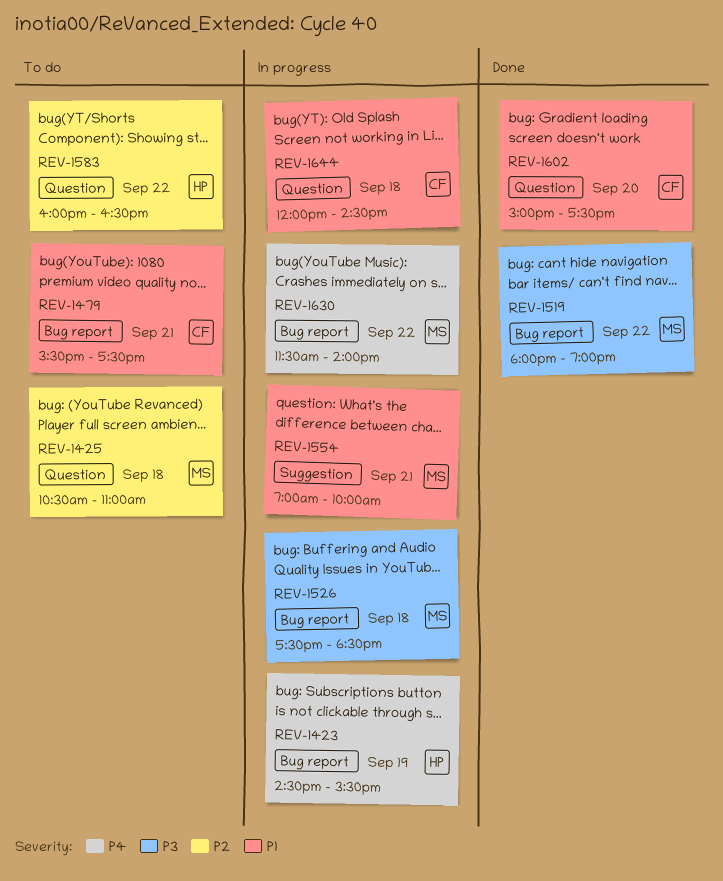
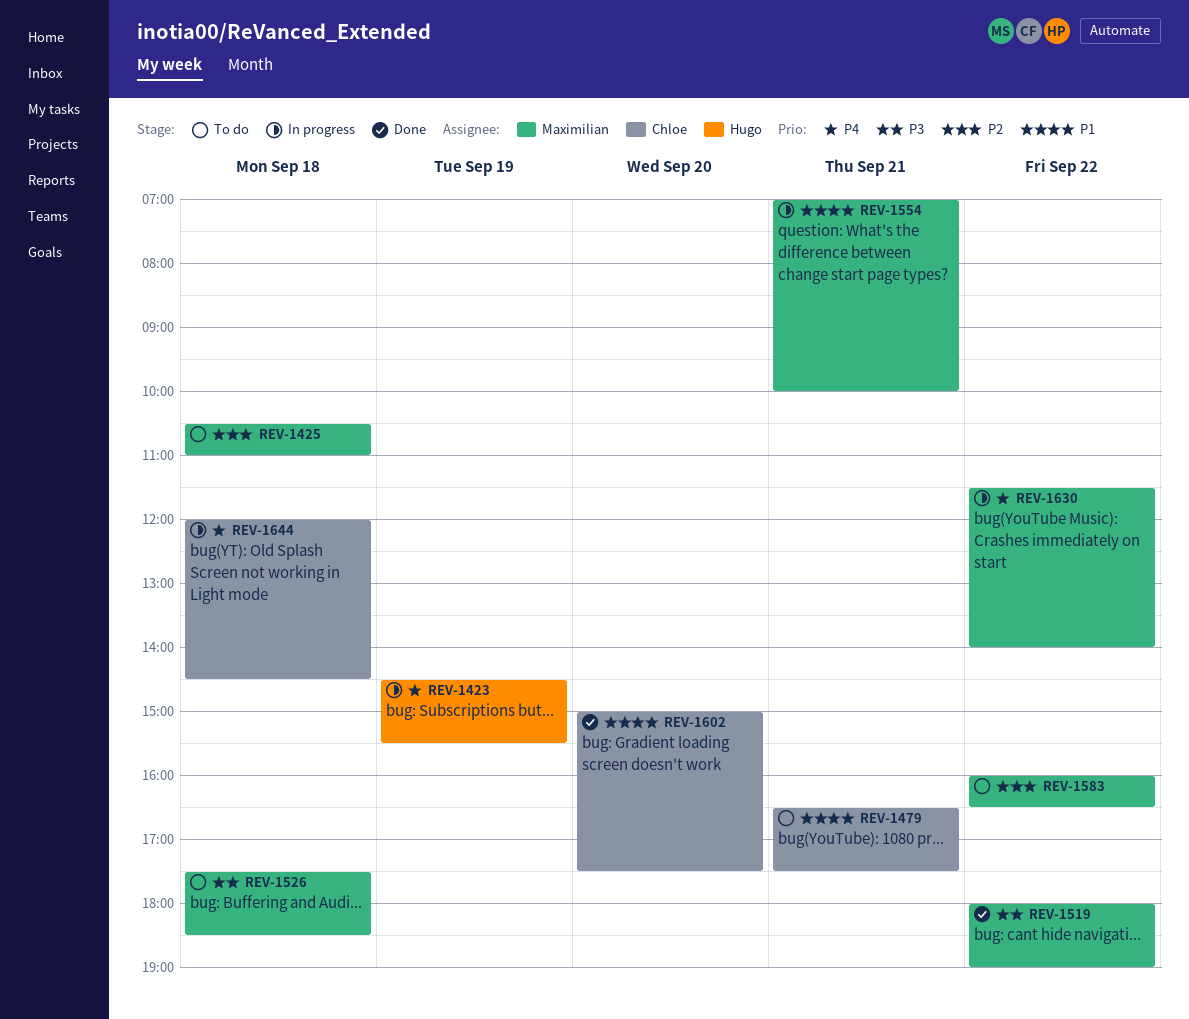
REV-1479, begins: 15:30 -> 16:30
REV-1526, status: In progress -> To do
REV-1583, owner: Hugo -> Maximilian
REV-1644, priority: P1 -> P4

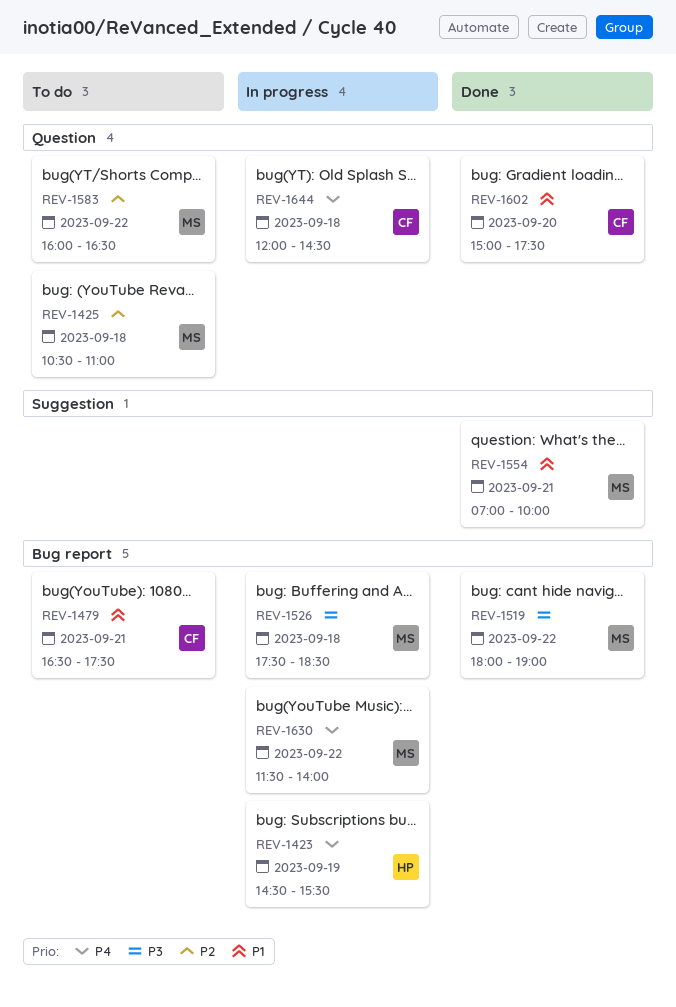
REV-1526, status: To do -> In progress
REV-1554, status: In progress -> Done

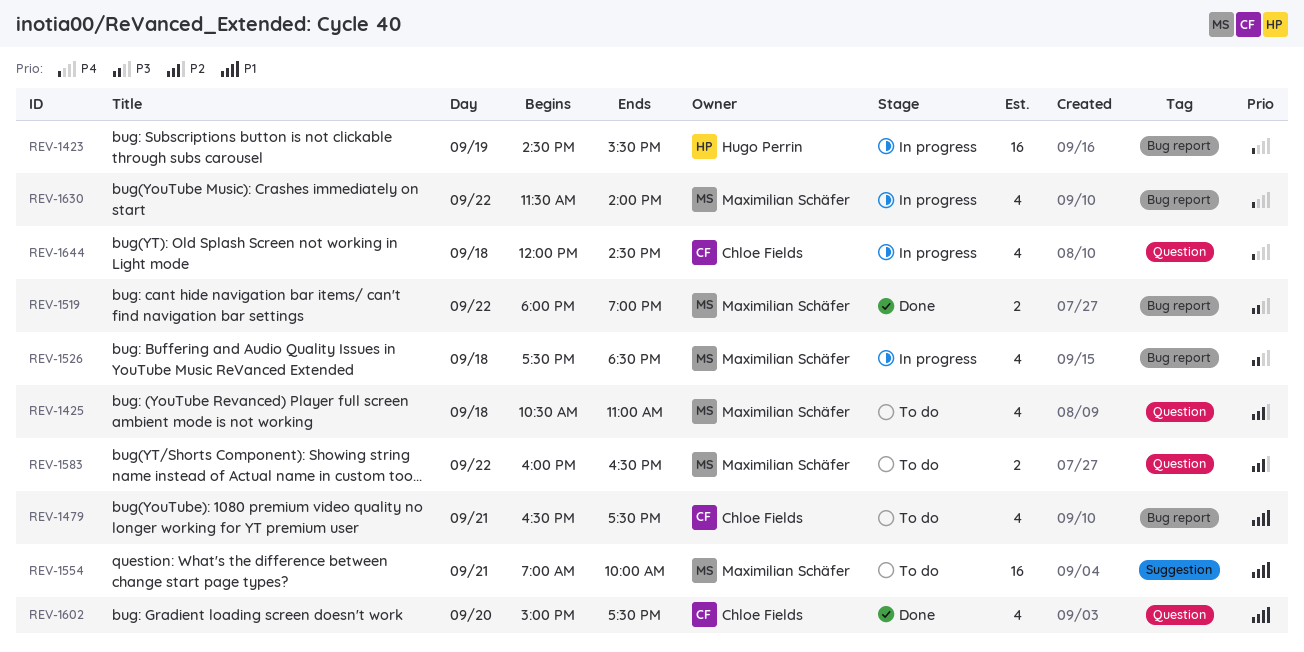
REV-1554, status: Done -> To do

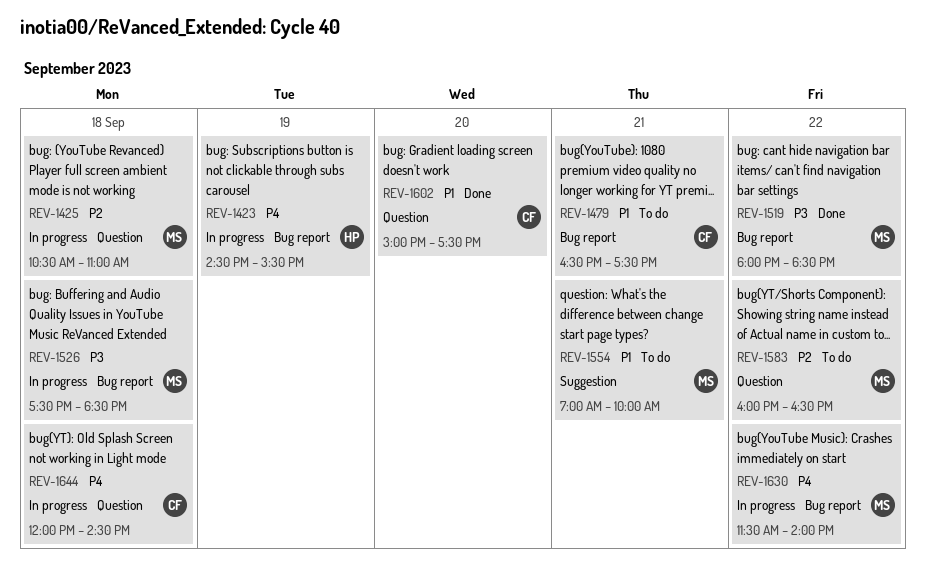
REV-1425, status: To do -> In progress
REV-1519, ends: 19:00 -> 18:30

